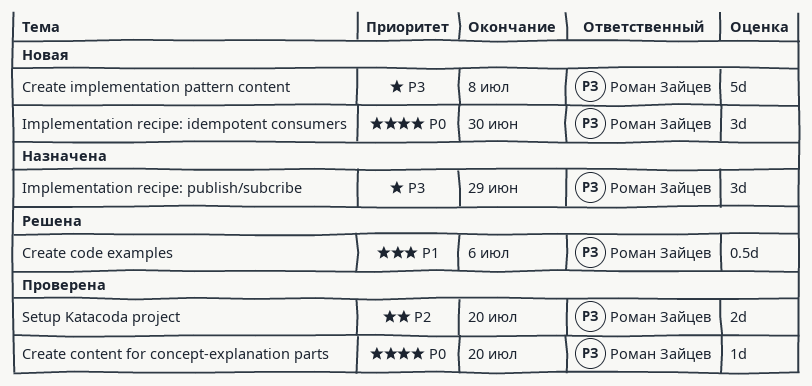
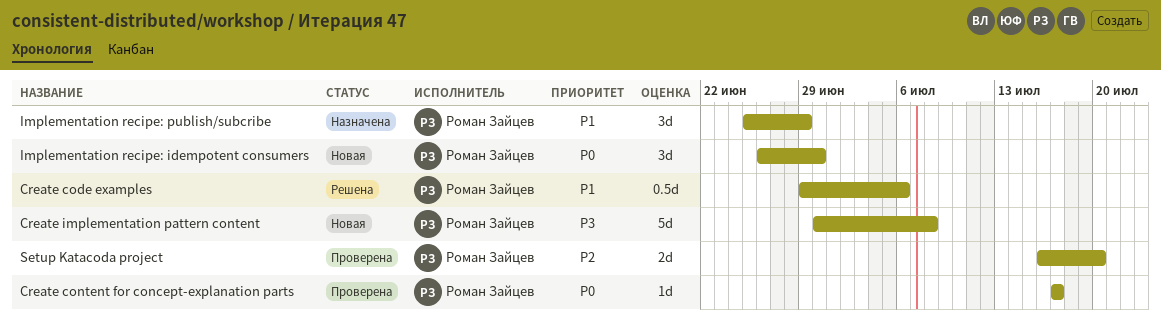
Create content for concept-explanation parts, due: Jul 20 -> Jul 17
Implementation recipe: publish/subcribe, priority: P3 -> P1

